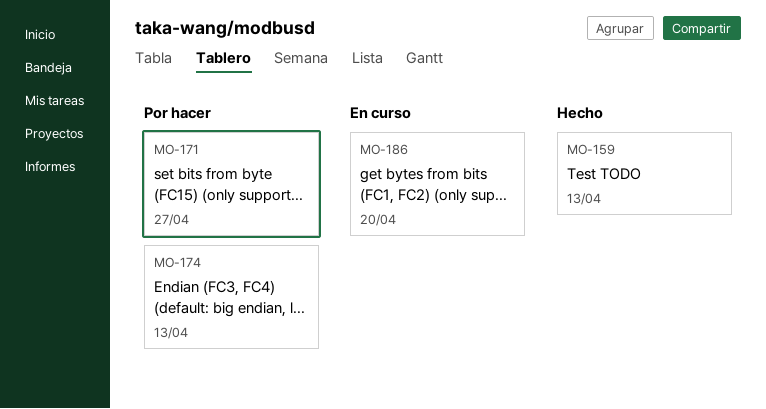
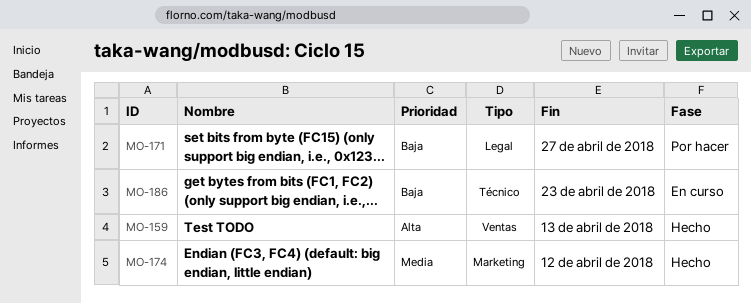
MO-174, status: Por hacer -> Hecho
MO-174, due: Apr 13 -> Apr 12
MO-186, due: Apr 20 -> Apr 23

